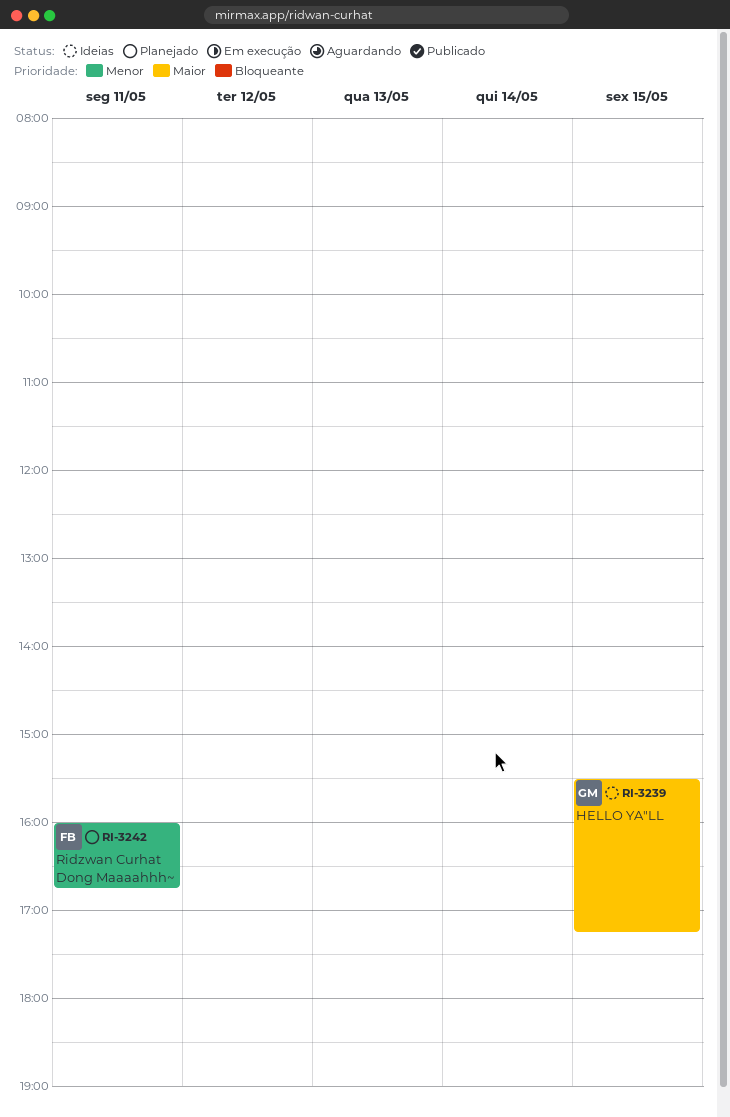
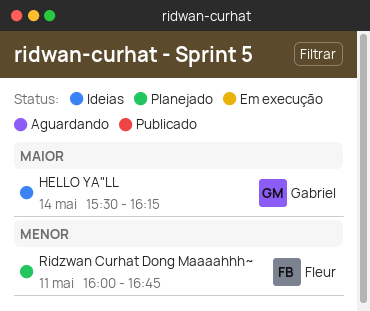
HELLO YA"LL, day: May 15 -> May 14
HELLO YA"LL, ends: 17:15 -> 16:15

